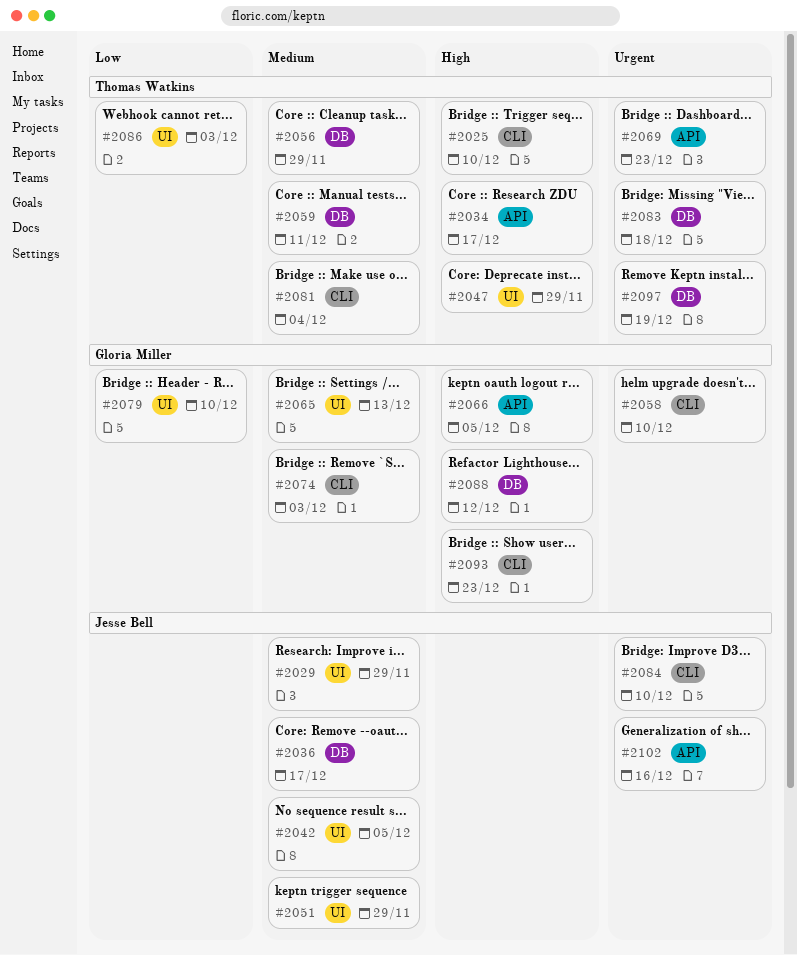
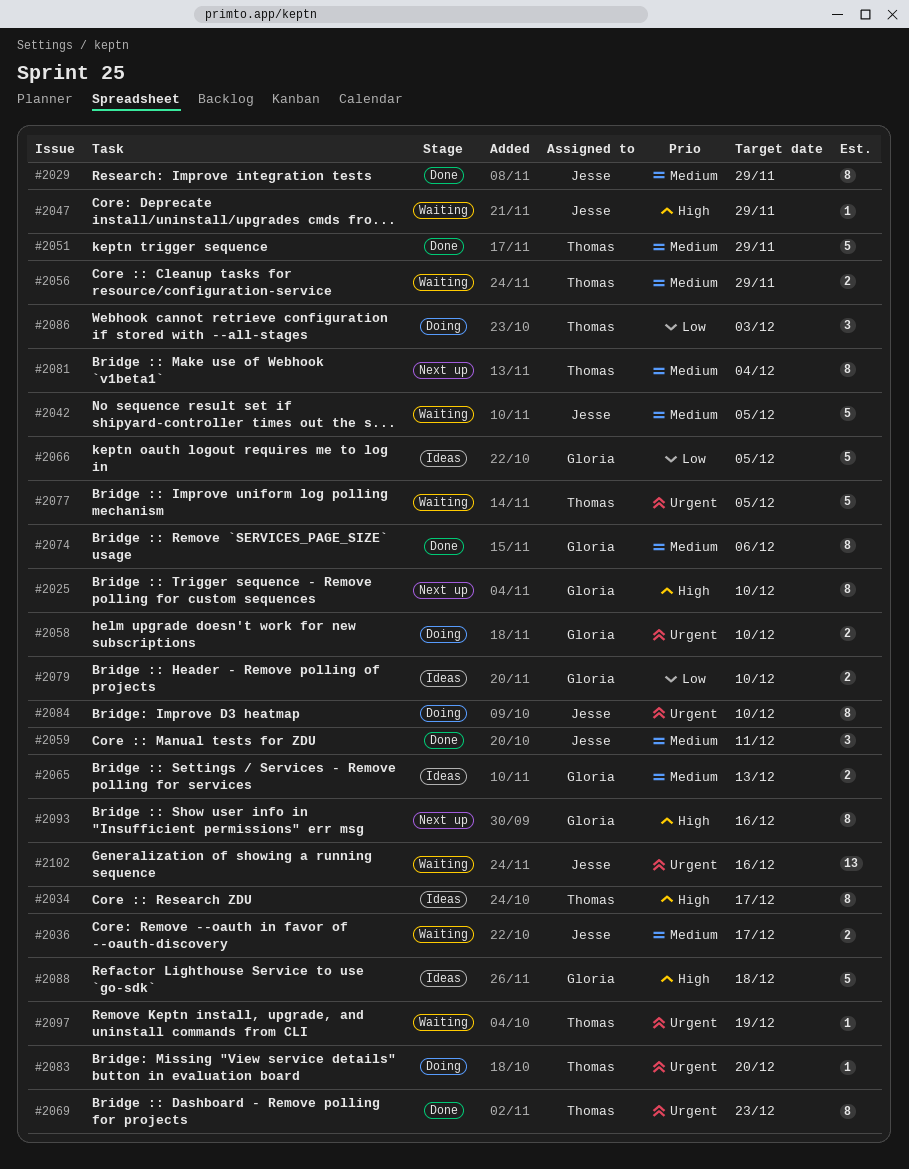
#2025, owner: Thomas Watkins -> Gloria Miller
#2047, owner: Thomas Watkins -> Jesse Bell
#2051, owner: Jesse Bell -> Thomas Watkins
#2059, owner: Thomas Watkins -> Jesse Bell
#2066, priority: High -> Low
#2074, due: Dec 3 -> Dec 6
#2077: none -> present
#2083, due: Dec 18 -> Dec 20
#2088, due: Dec 12 -> Dec 18
#2093, due: Dec 23 -> Dec 16

